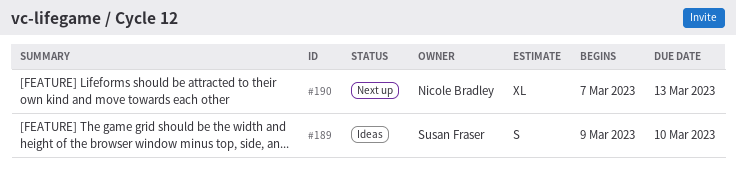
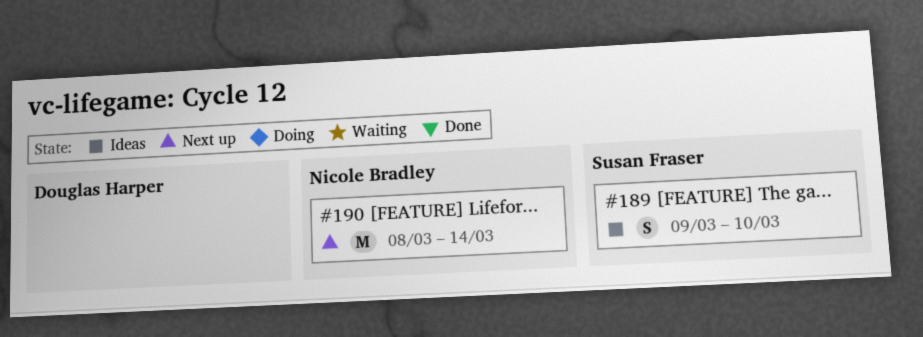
#190, estimate: XL -> M
#190, start: Mar 7 -> Mar 8
#190, due: Mar 13 -> Mar 14

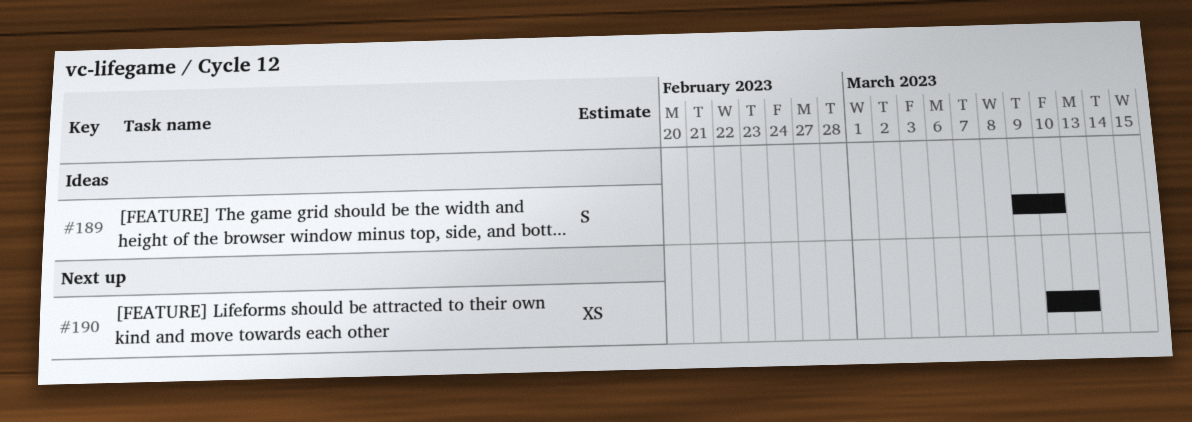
#190, estimate: M -> XS
#190, start: Mar 8 -> Mar 10
#190, due: Mar 14 -> Mar 13

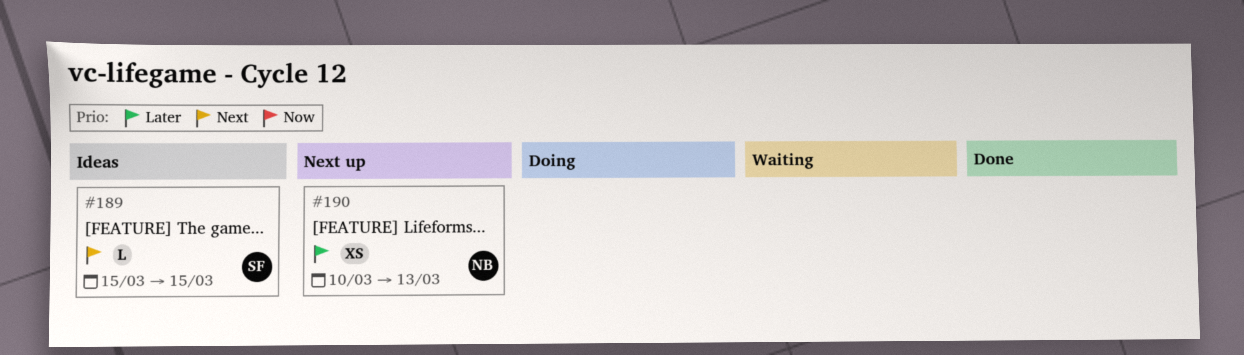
#189, estimate: S -> L
#189, start: Mar 9 -> Mar 15
#189, due: Mar 10 -> Mar 15

